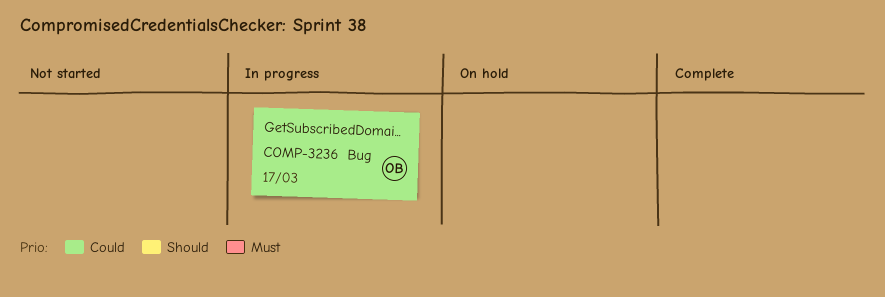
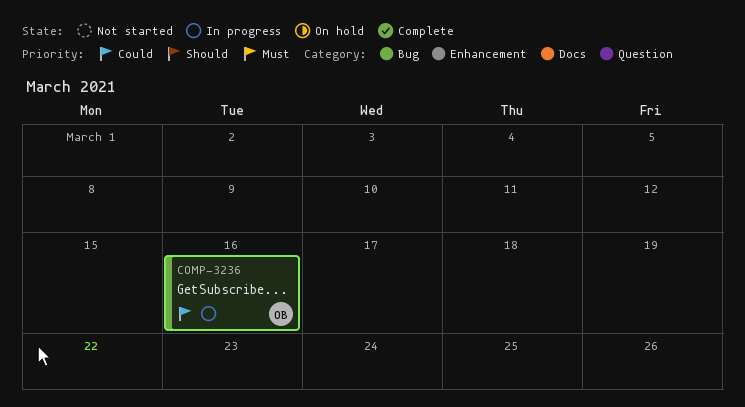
COMP-3236, due: Mar 17 -> Mar 16

